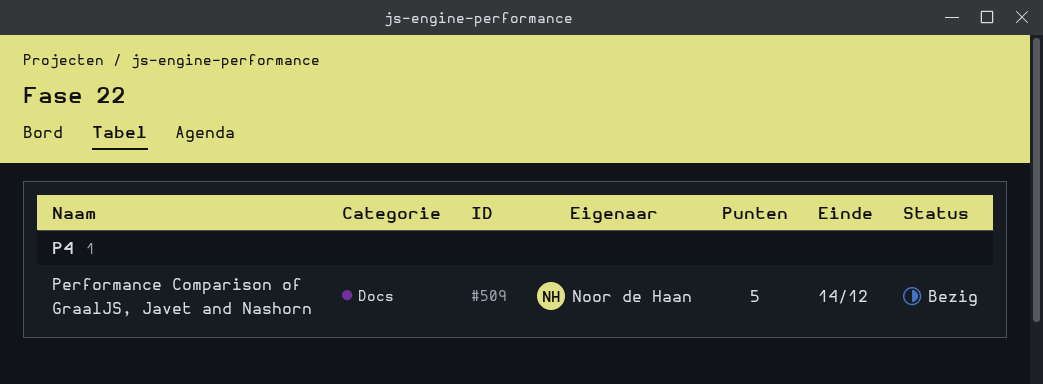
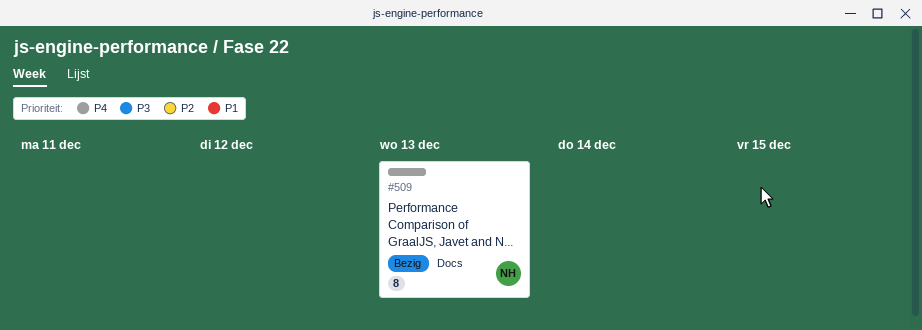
#509, estimate: 5 -> 8
#509, due: Dec 14 -> Dec 13

